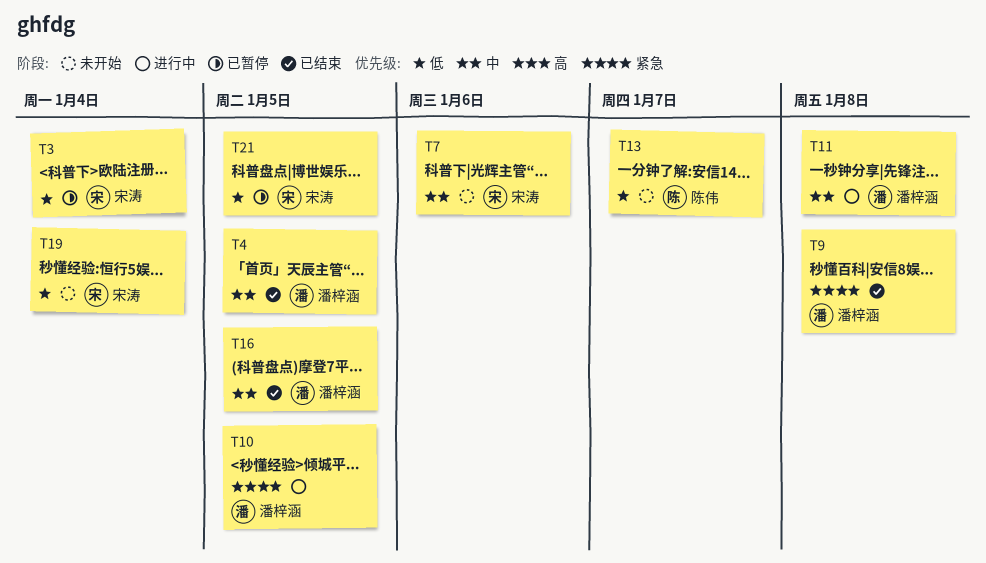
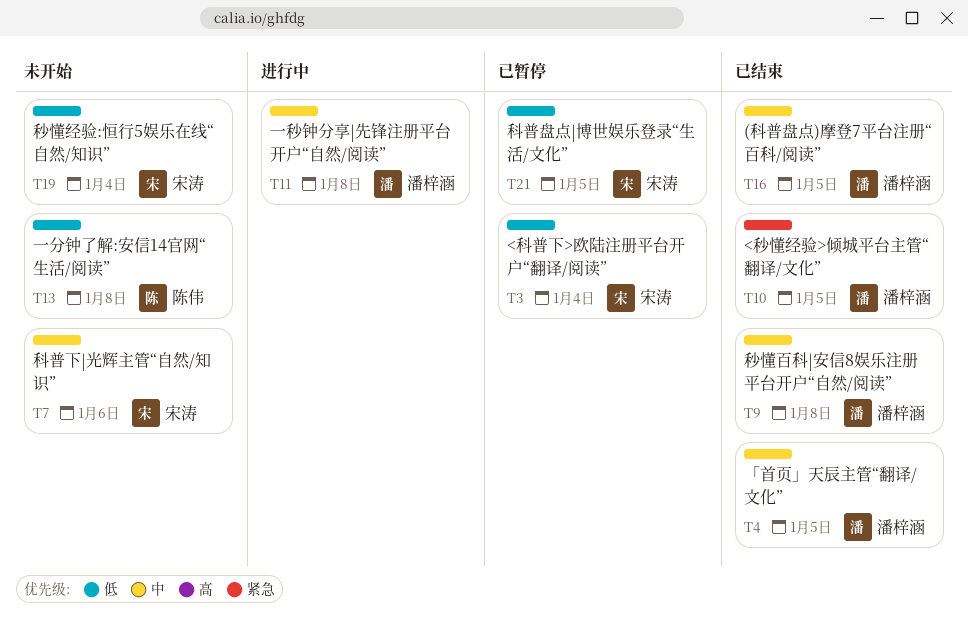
T9, priority: 紧急 -> 中
T10, status: 进行中 -> 已结束
T13, due: Jan 7 -> Jan 8

